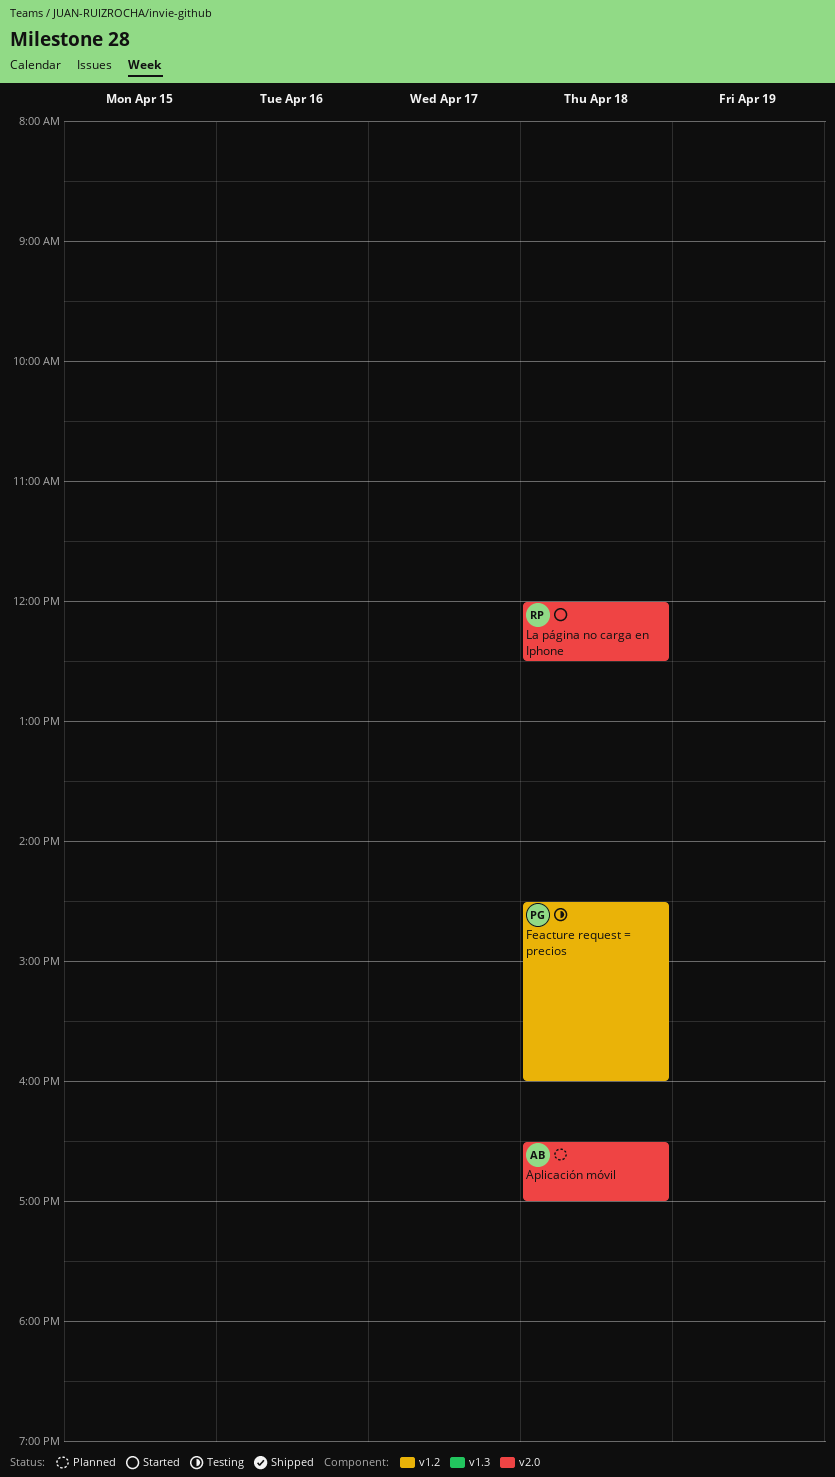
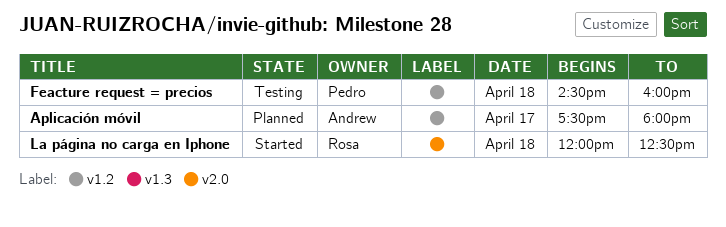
Aplicación móvil, label: v2.0 -> v1.2
Aplicación móvil, day: Apr 18 -> Apr 17
Aplicación móvil, begins: 16:30 -> 17:30
Aplicación móvil, ends: 17:00 -> 18:00

